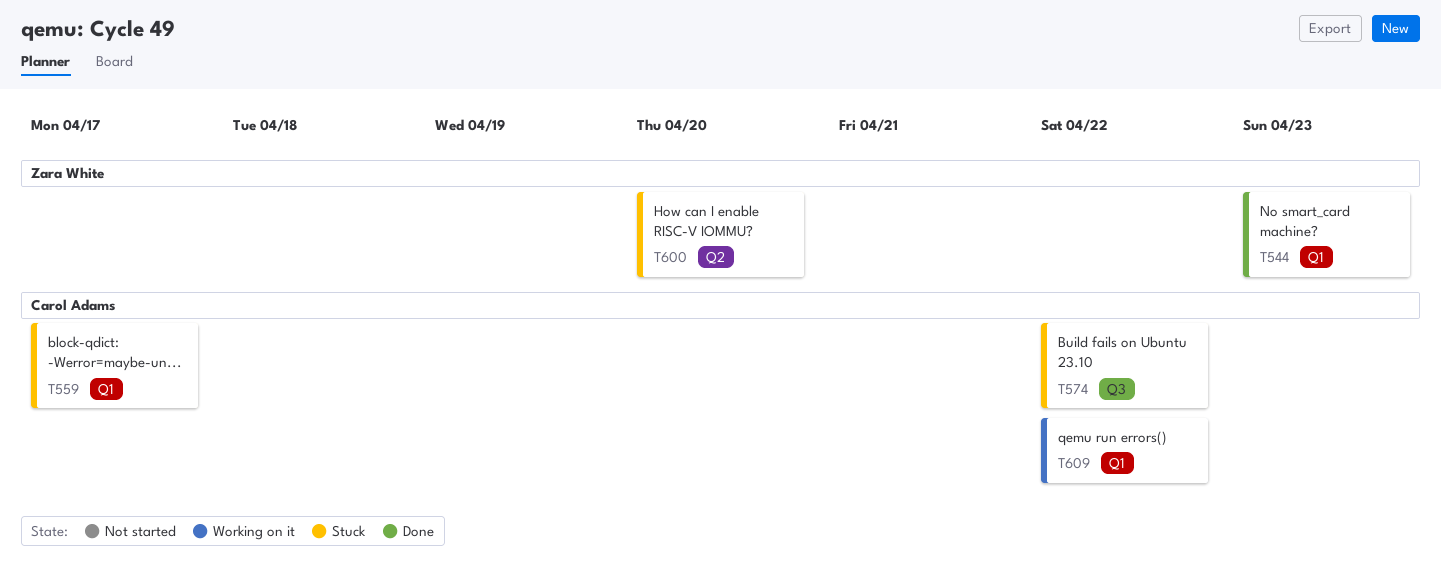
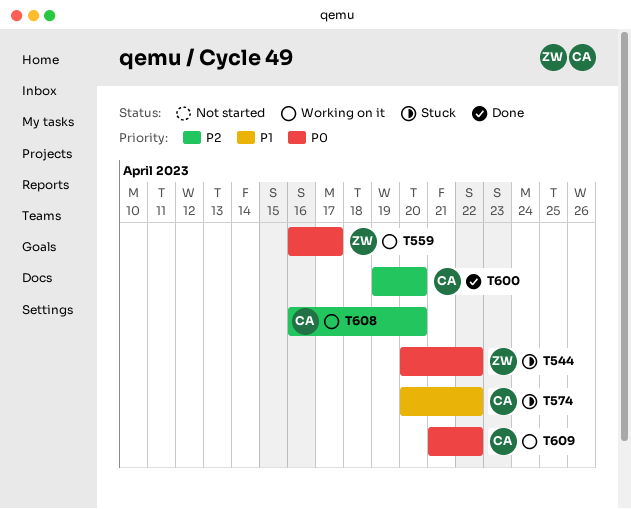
T544, status: Done -> Stuck
T544, due: Apr 23 -> Apr 22
T559, status: Stuck -> Working on it
T559, owner: Carol Adams -> Zara White
T600, status: Stuck -> Done
T600, owner: Zara White -> Carol Adams
T608: none -> present

